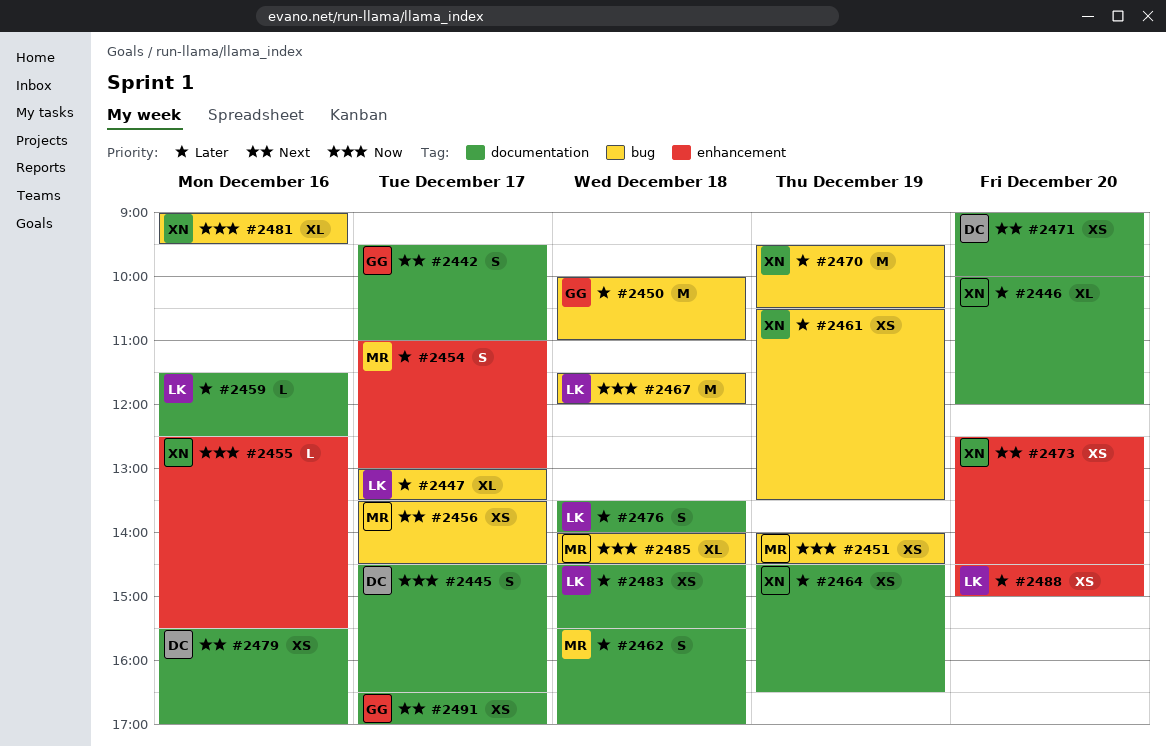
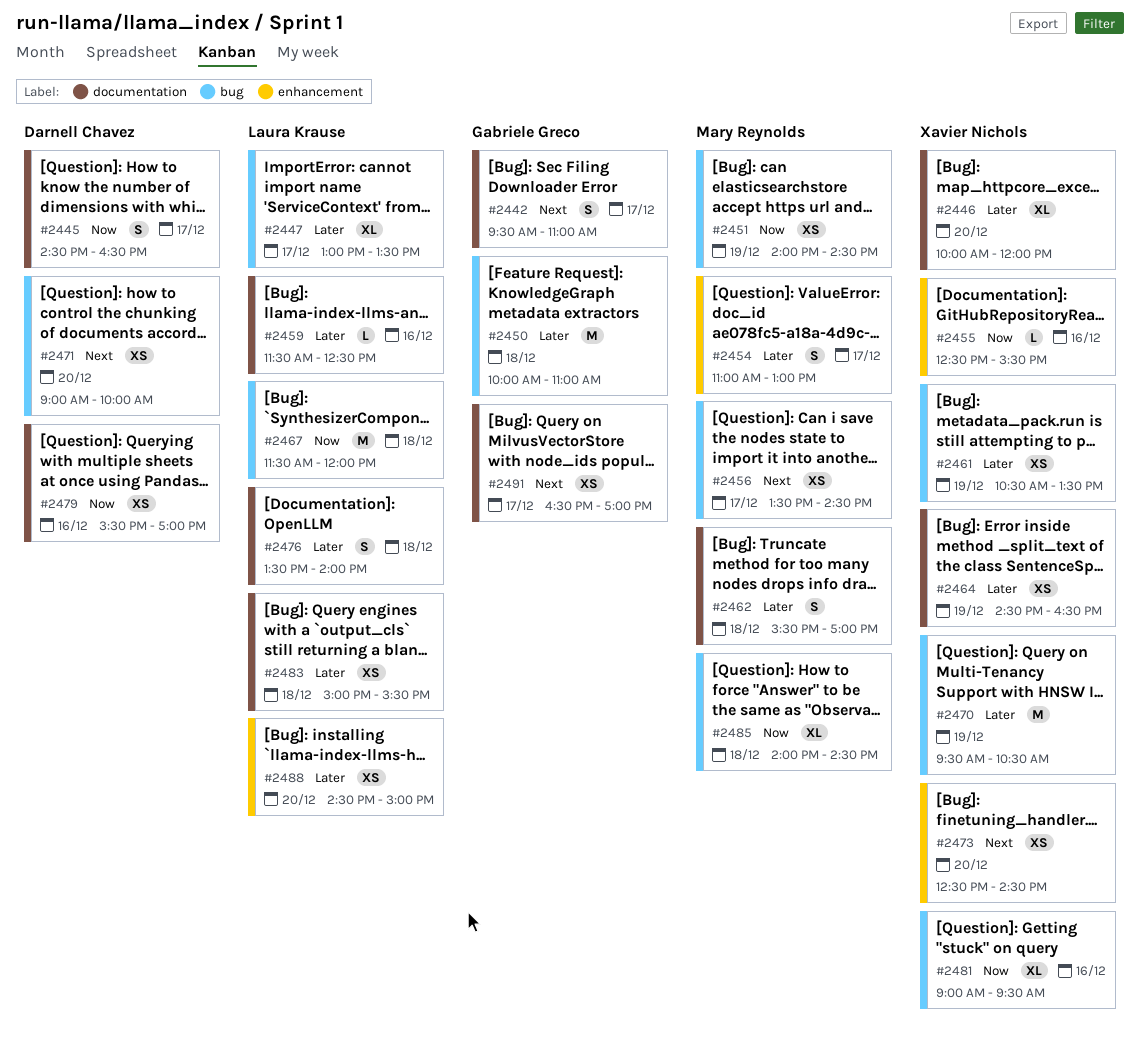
#2471, label: documentation -> bug
#2479, priority: Next -> Now
#2483, begins: 14:30 -> 15:00

